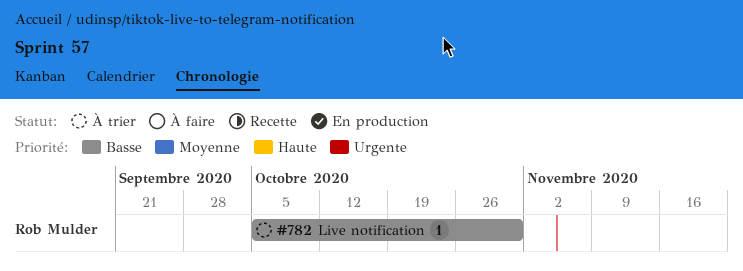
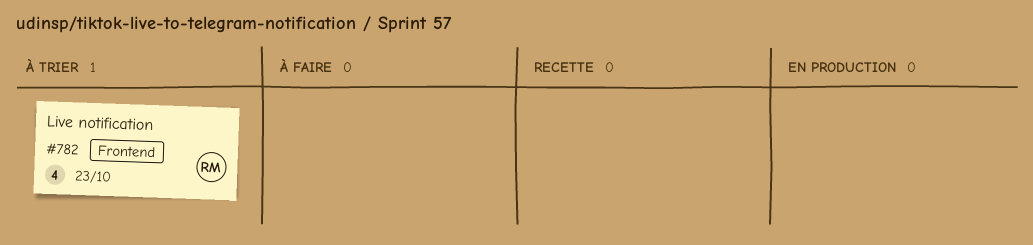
#782, estimate: 1 -> 4
#782, due: Oct 30 -> Oct 23

